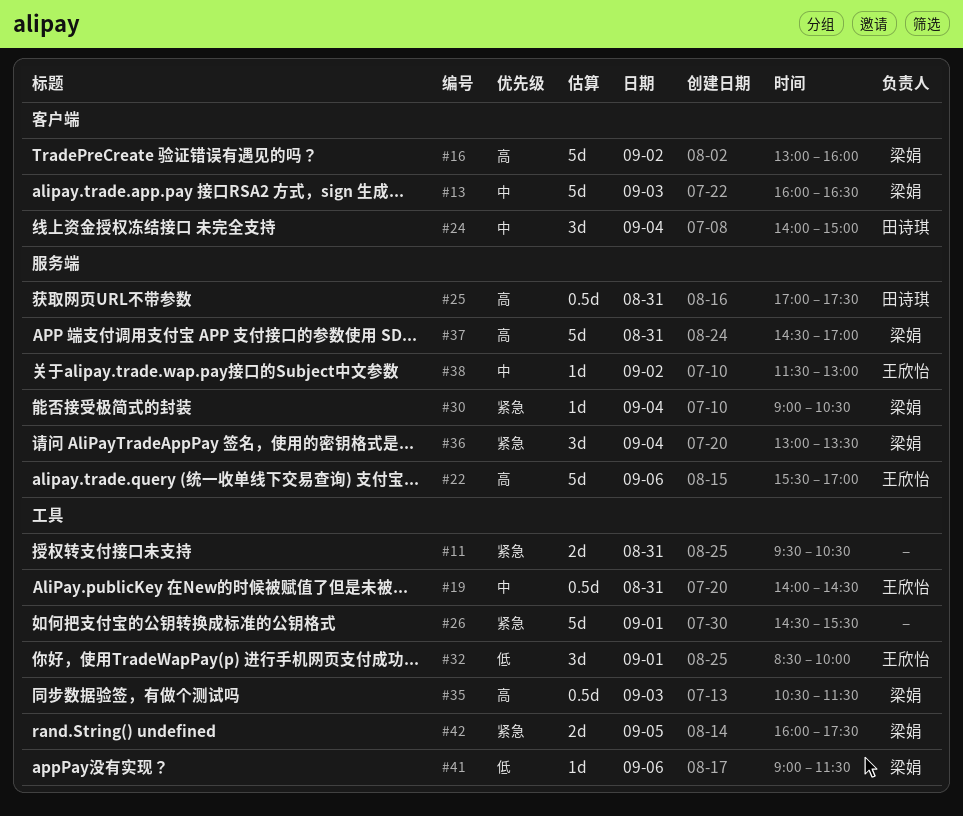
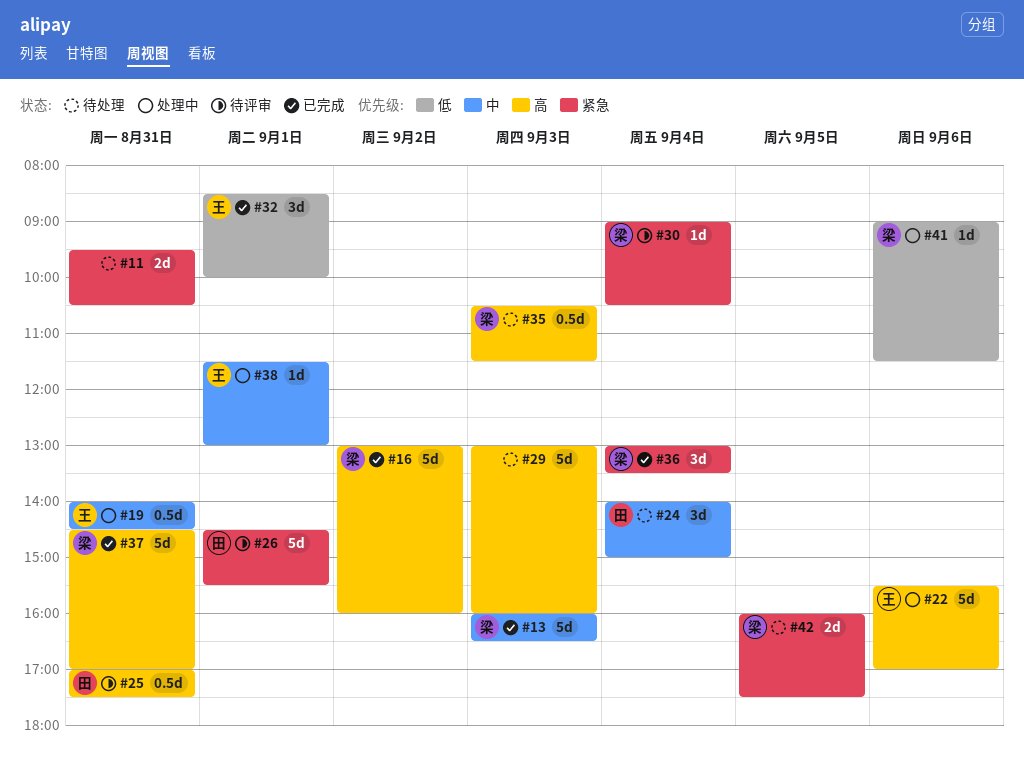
#26, owner: none -> 田诗琪
#29: none -> present
#38, day: Sep 2 -> Sep 1

